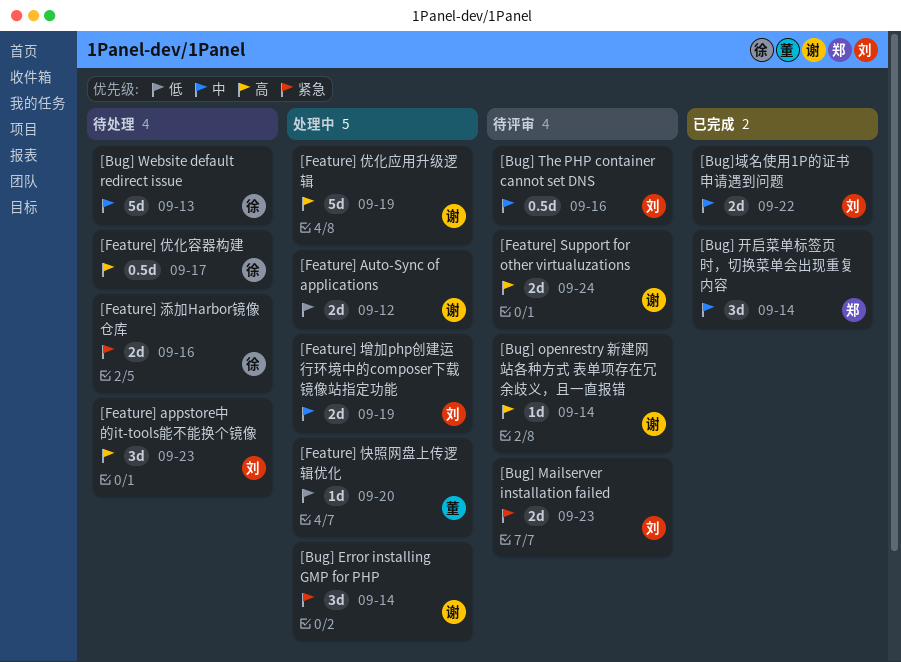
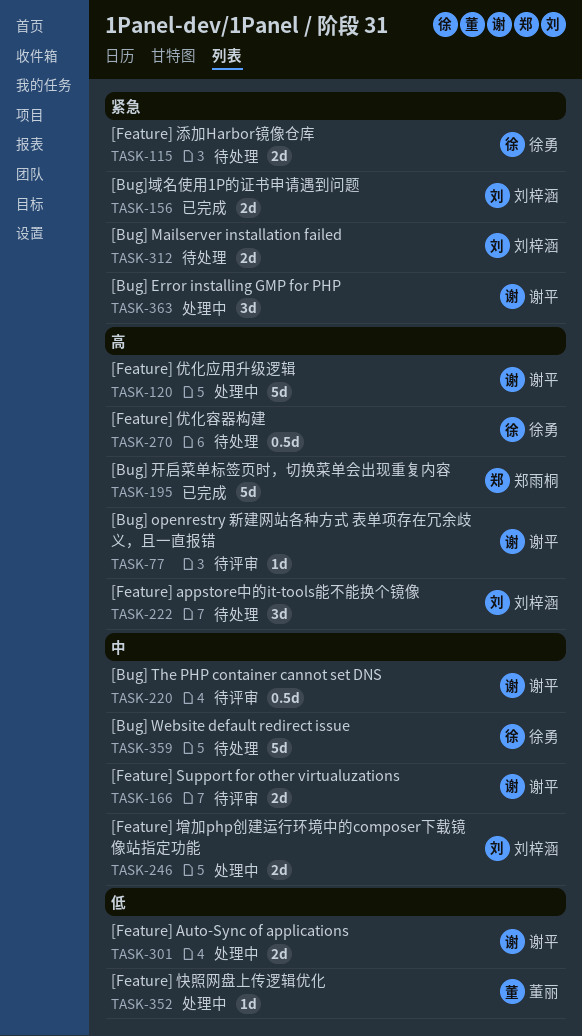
[Bug] Mailserver installation failed, status: 待评审 -> 待处理
[Bug] The PHP container cannot set DNS, owner: 刘梓涵 -> 谢平
[Bug] 开启菜单标签页时，切换菜单会出现重复内容, priority: 中 -> 高
[Bug] 开启菜单标签页时，切换菜单会出现重复内容, estimate: 3d -> 5d
[Bug]域名使用1P的证书申请遇到问题, priority: 中 -> 紧急
[Feature] Support for other virtualuzations, priority: 高 -> 中

